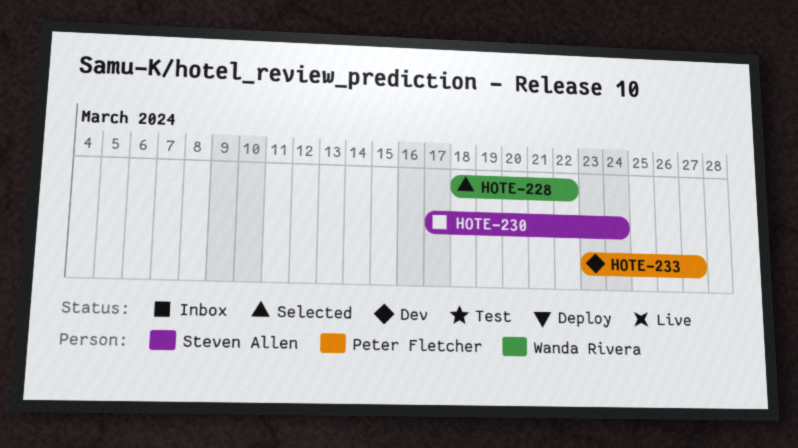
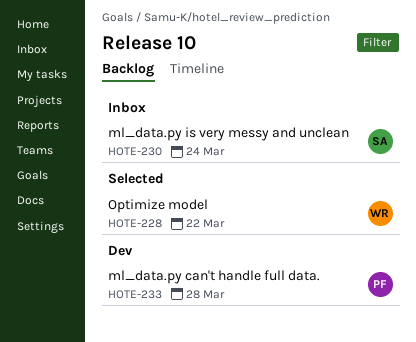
HOTE-233, due: Mar 27 -> Mar 28

